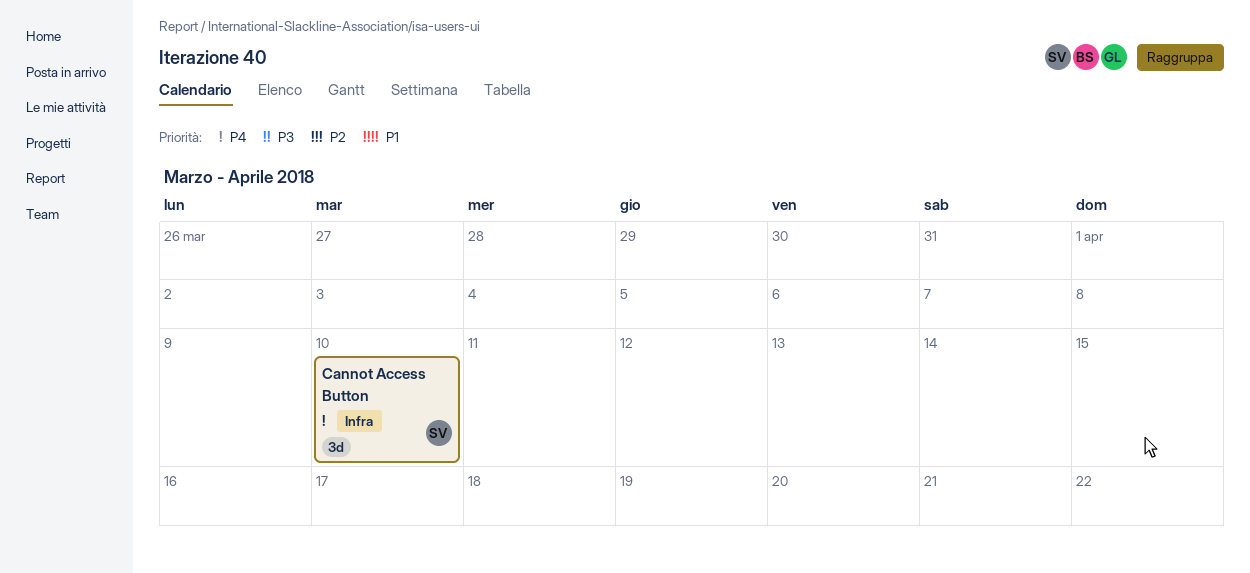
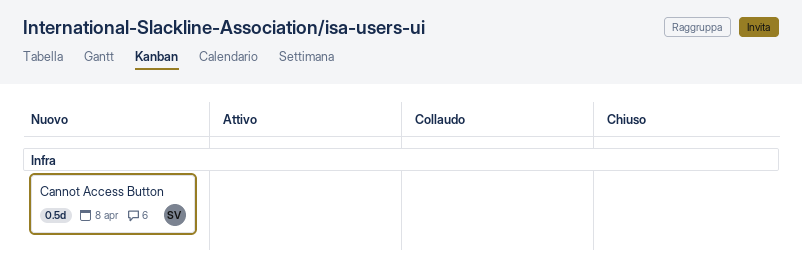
Cannot Access Button, estimate: 3d -> 0.5d
Cannot Access Button, due: Apr 10 -> Apr 8

